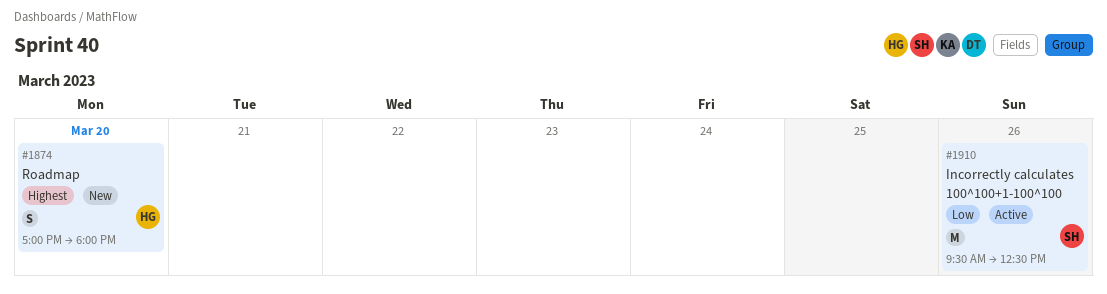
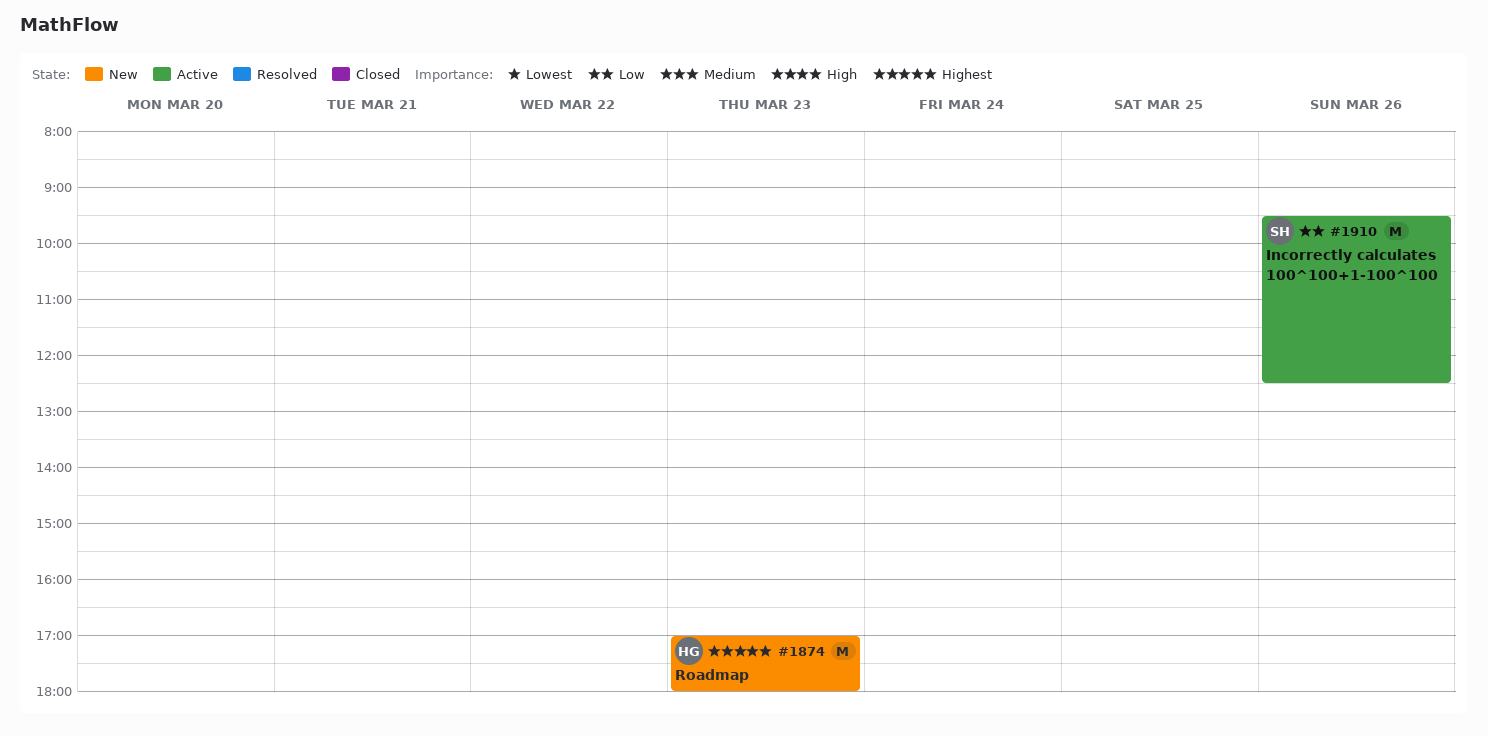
#1874, estimate: S -> M
#1874, day: Mar 20 -> Mar 23

